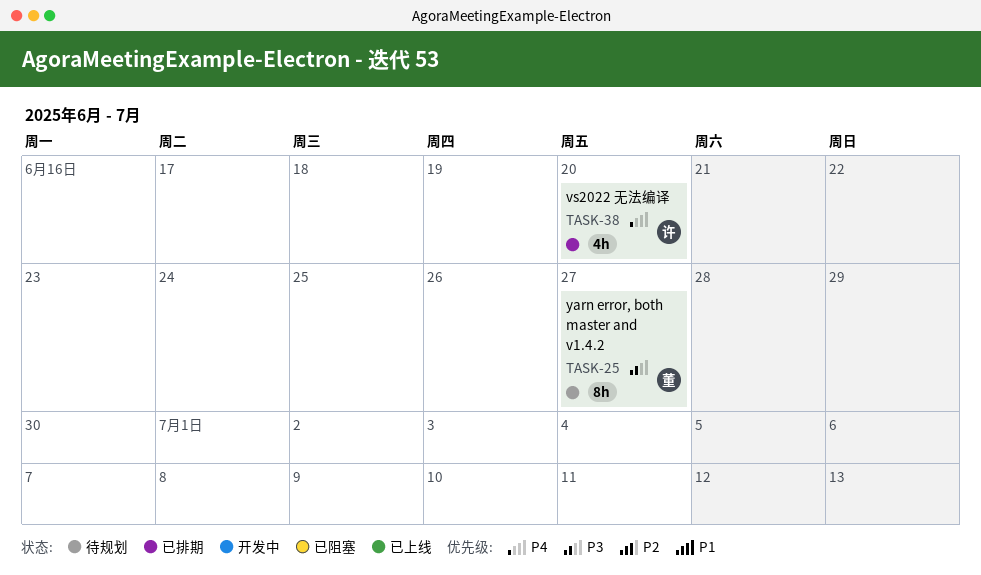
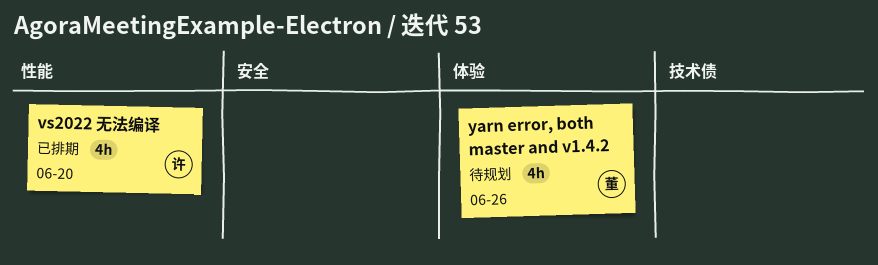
yarn error, both master and v1.4.2, estimate: 8h -> 4h
yarn error, both master and v1.4.2, due: Jun 27 -> Jun 26

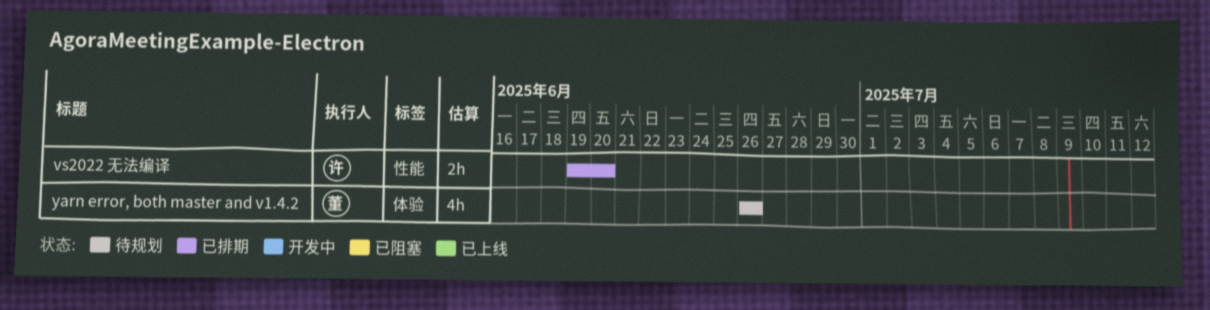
vs2022 无法编译, estimate: 4h -> 2h

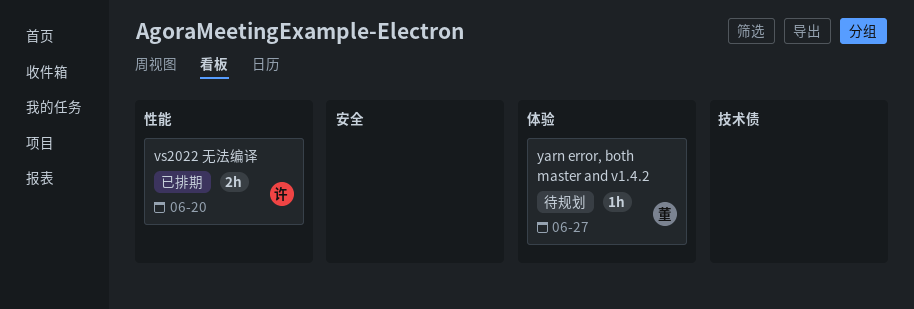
yarn error, both master and v1.4.2, estimate: 4h -> 1h
yarn error, both master and v1.4.2, due: Jun 26 -> Jun 27

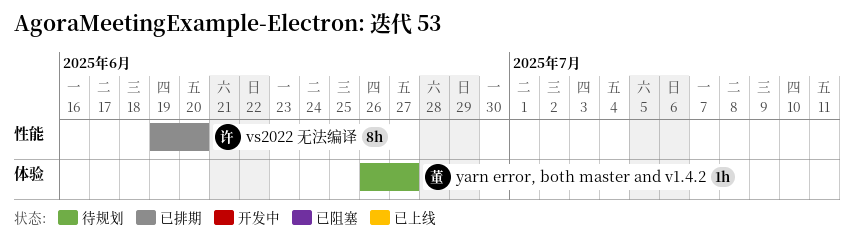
vs2022 无法编译, estimate: 2h -> 8h

